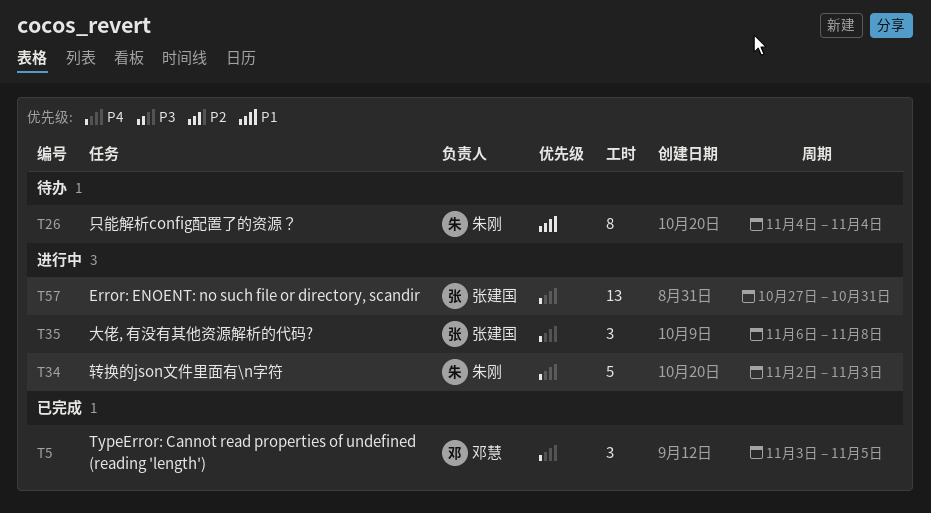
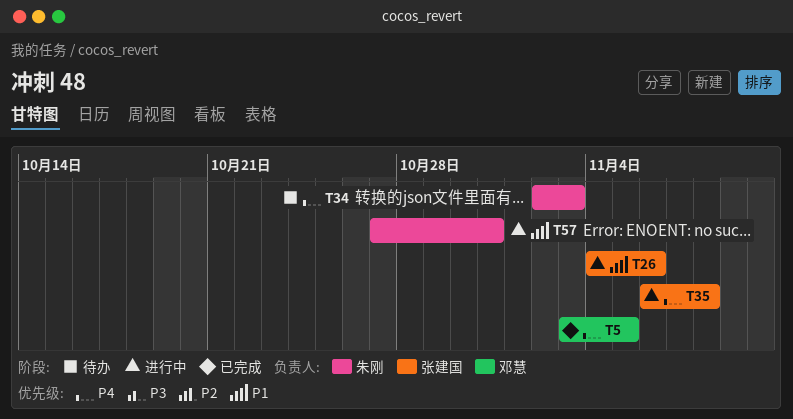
T26, status: 待办 -> 进行中
T26, owner: 朱刚 -> 张建国
T26, due: Nov 4 -> Nov 6
T34, status: 进行中 -> 待办
T57, owner: 张建国 -> 朱刚
T57, priority: P4 -> P1

